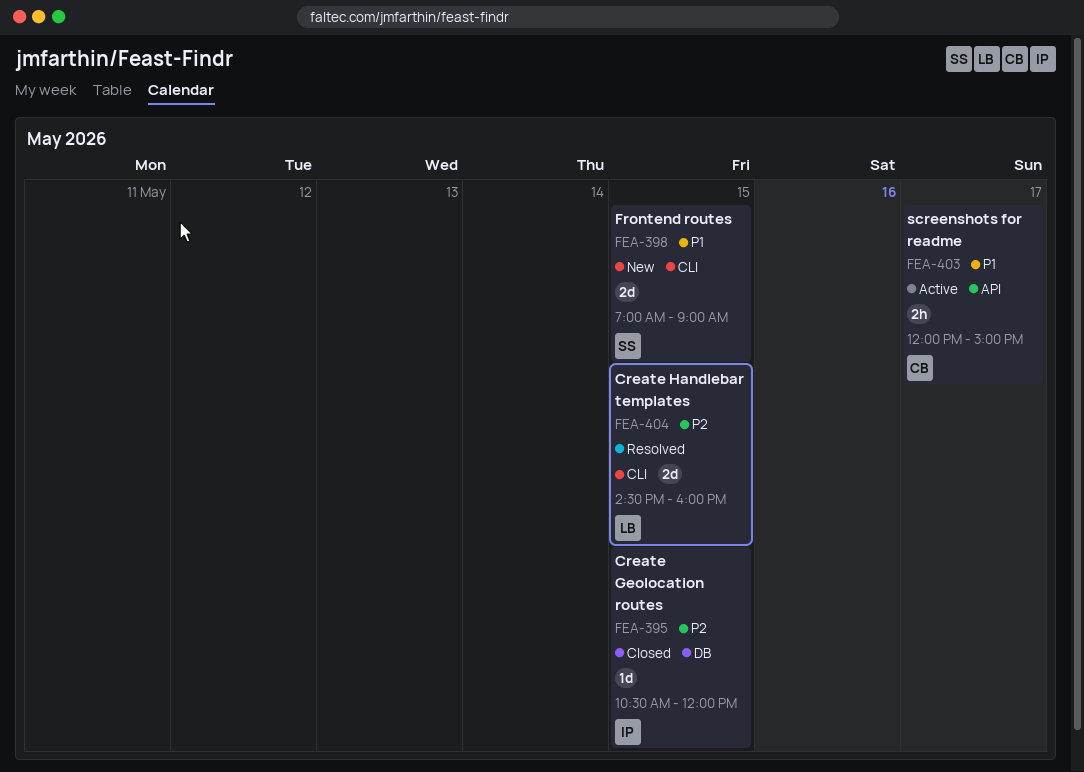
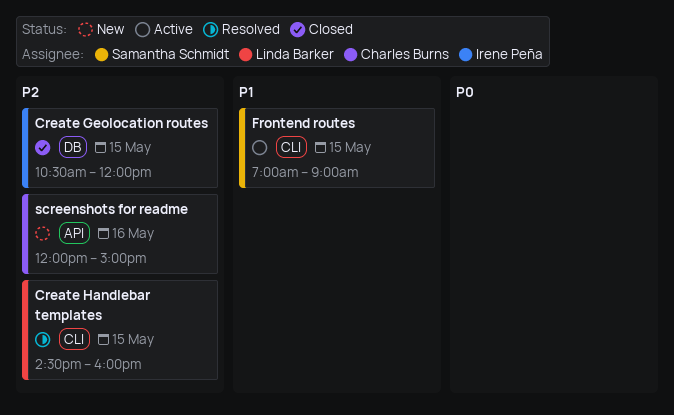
Frontend routes, status: New -> Active
screenshots for readme, status: Active -> New
screenshots for readme, priority: P1 -> P2
screenshots for readme, day: May 17 -> May 16

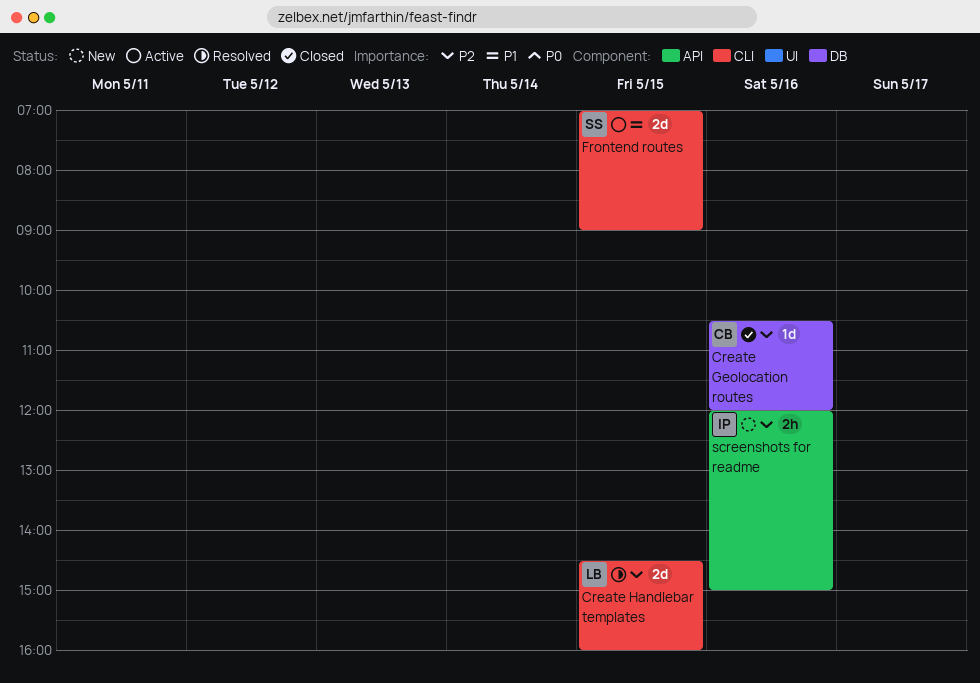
Create Geolocation routes, owner: Irene Peña -> Charles Burns
Create Geolocation routes, day: May 15 -> May 16
screenshots for readme, owner: Charles Burns -> Irene Peña

